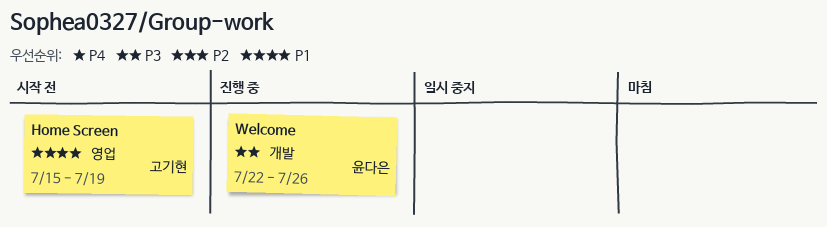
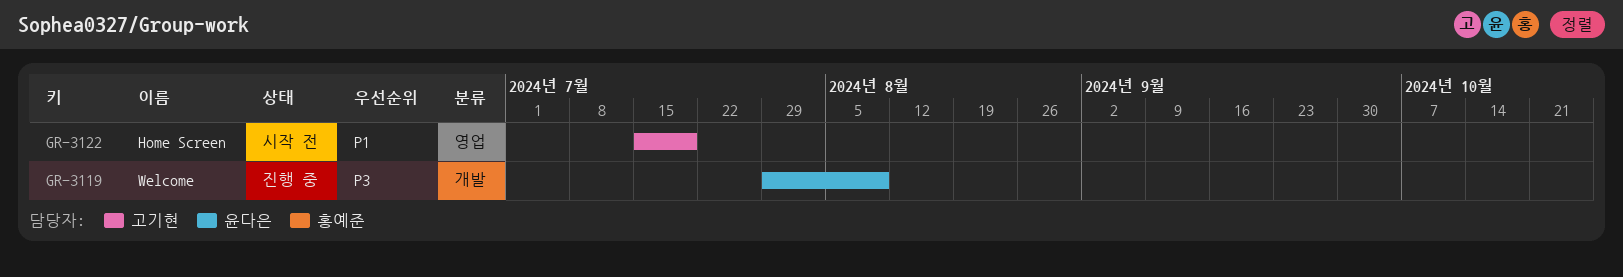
Welcome, start: Jul 22 -> Jul 29
Welcome, due: Jul 26 -> Aug 9

